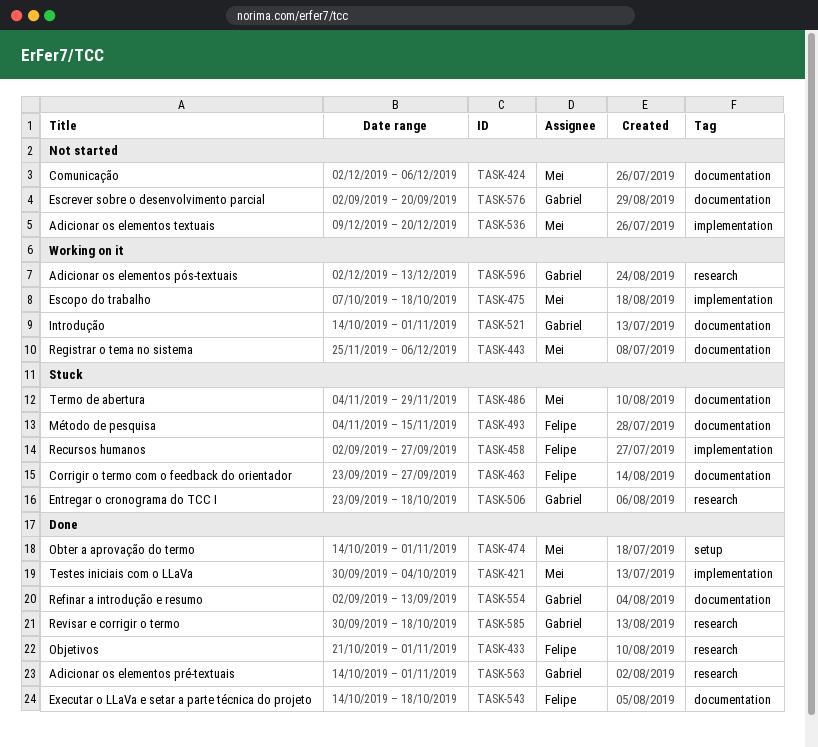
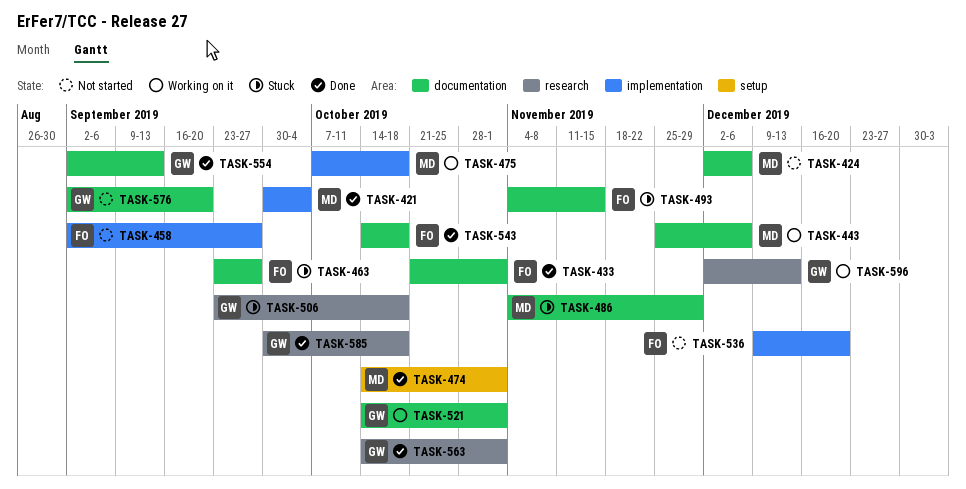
TASK-433, label: research -> documentation
TASK-458, status: Stuck -> Not started
TASK-536, owner: Mei -> Felipe

